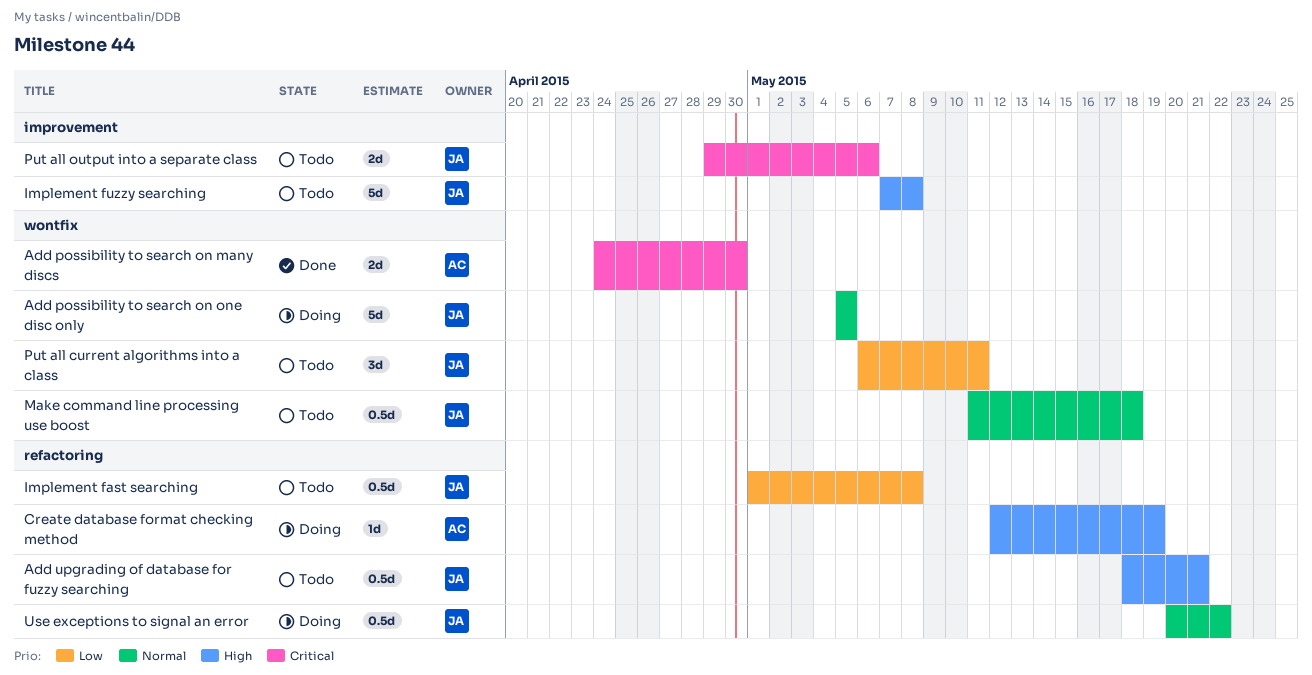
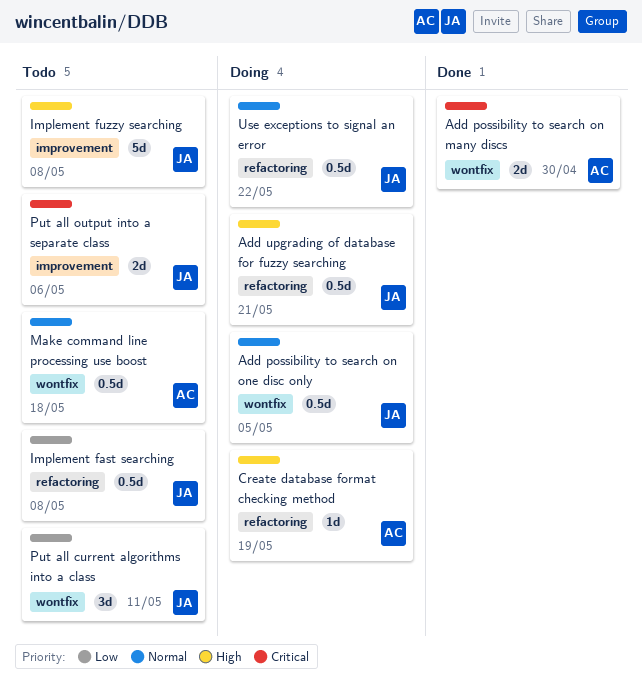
Add possibility to search on one disc only, estimate: 5d -> 0.5d
Add upgrading of database for fuzzy searching, status: Todo -> Doing
Make command line processing use boost, owner: JA -> AC

